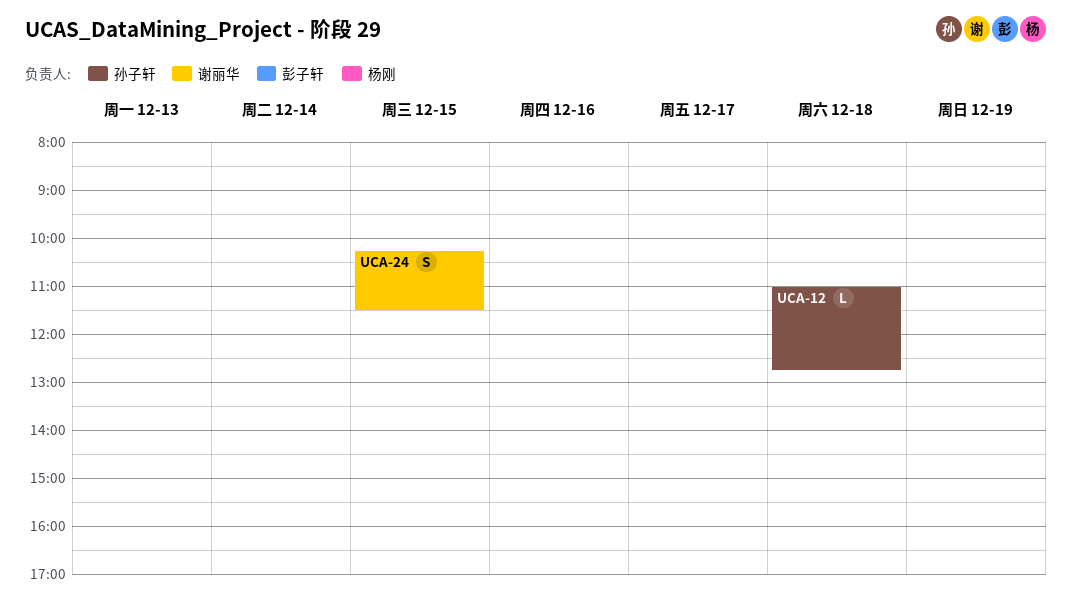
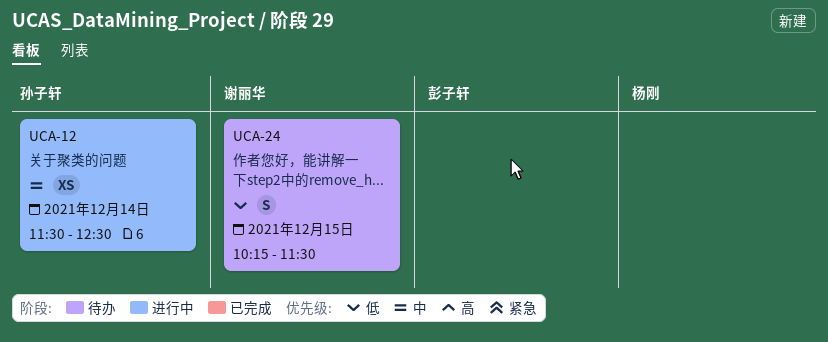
UCA-12, estimate: L -> XS
UCA-12, day: Dec 18 -> Dec 14
UCA-12, begins: 11:00 -> 11:30
UCA-12, ends: 12:45 -> 12:30

